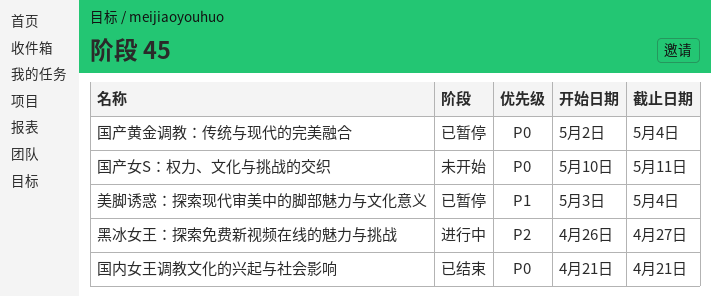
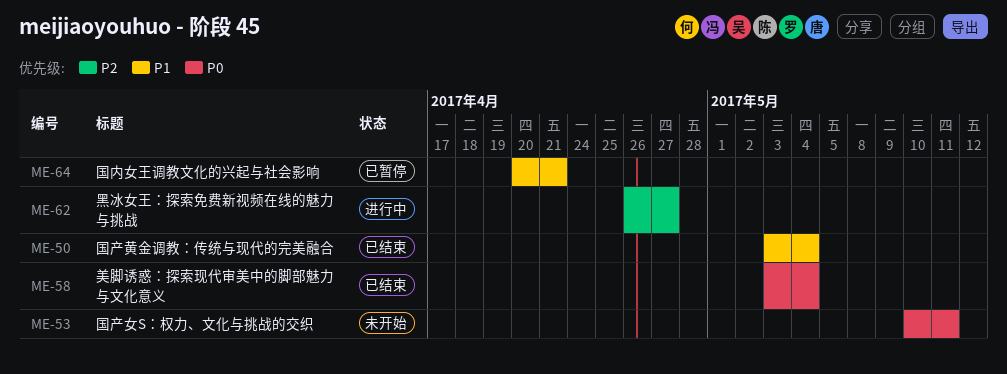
国产黄金调教：传统与现代的完美融合, status: 已暂停 -> 已结束
国产黄金调教：传统与现代的完美融合, priority: P0 -> P1
国产黄金调教：传统与现代的完美融合, start: May 2 -> May 3
国内女王调教文化的兴起与社会影响, status: 已结束 -> 已暂停
国内女王调教文化的兴起与社会影响, priority: P0 -> P1
国内女王调教文化的兴起与社会影响, start: Apr 21 -> Apr 20
美脚诱惑：探索现代审美中的脚部魅力与文化意义, status: 已暂停 -> 已结束
美脚诱惑：探索现代审美中的脚部魅力与文化意义, priority: P1 -> P0

